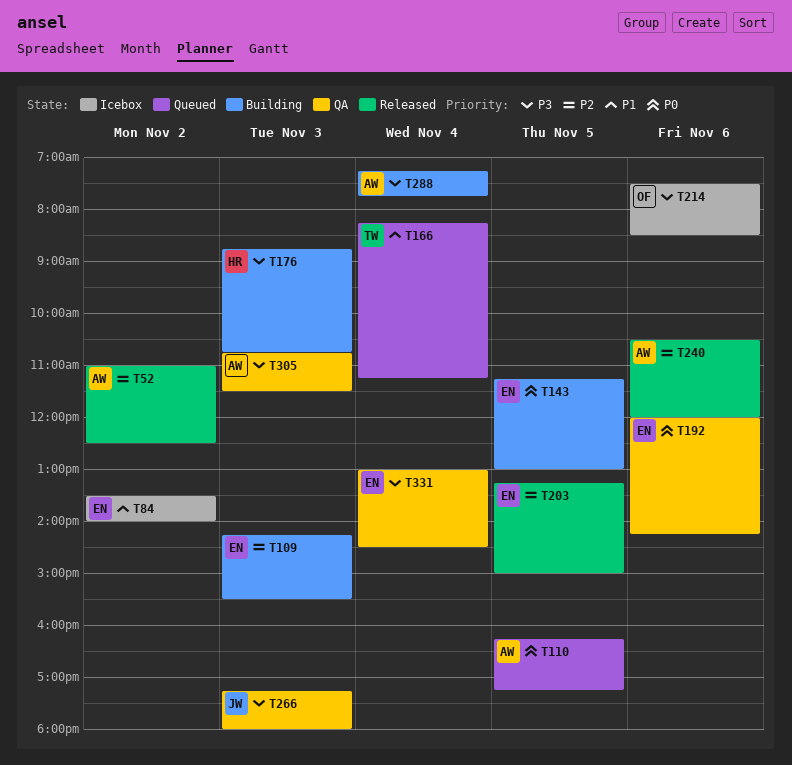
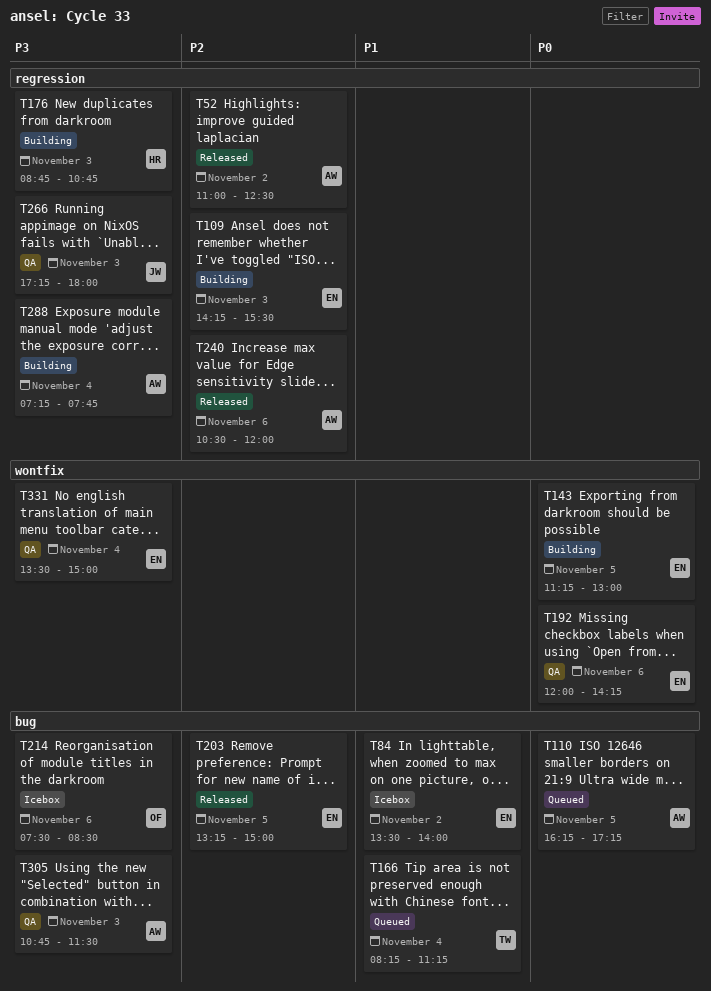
T331, begins: 13:00 -> 13:30
T331, ends: 14:30 -> 15:00

